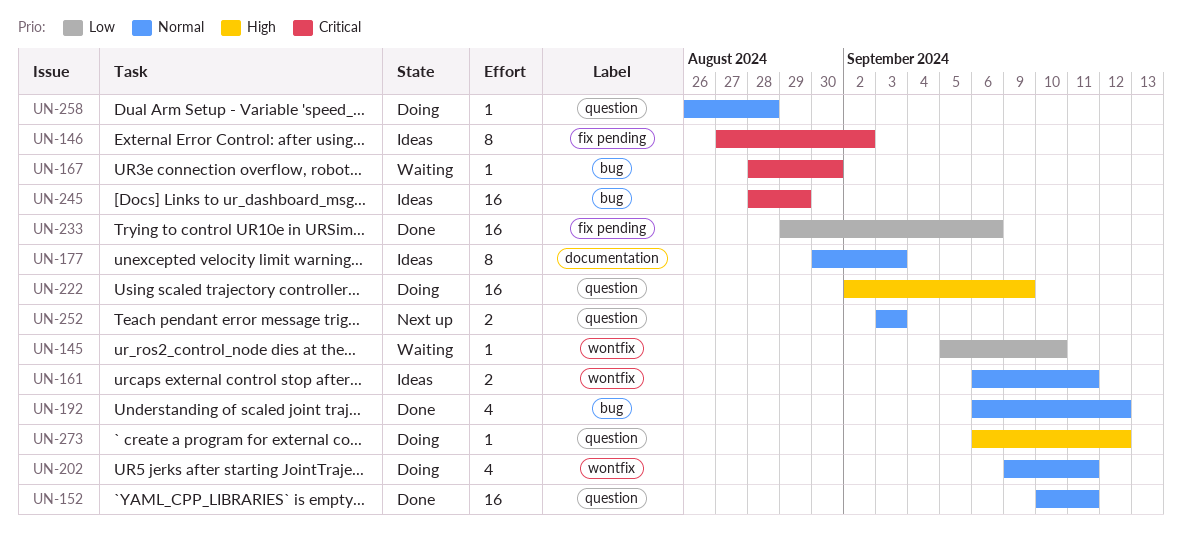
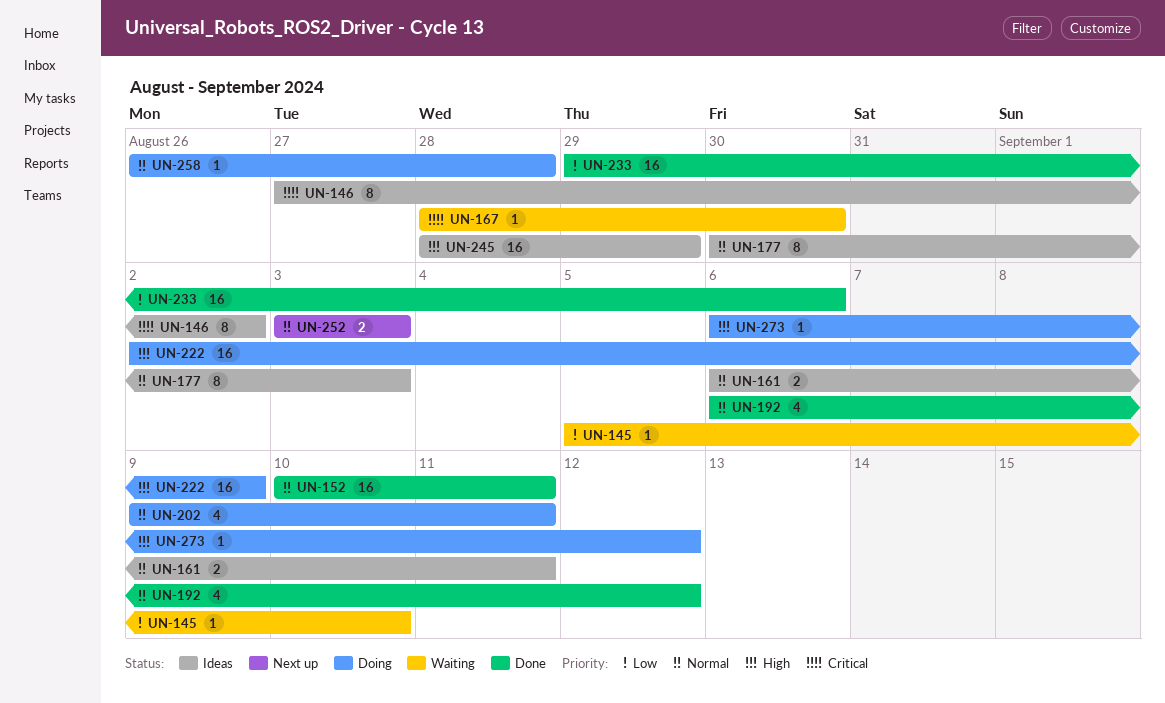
UN-245, priority: Critical -> High

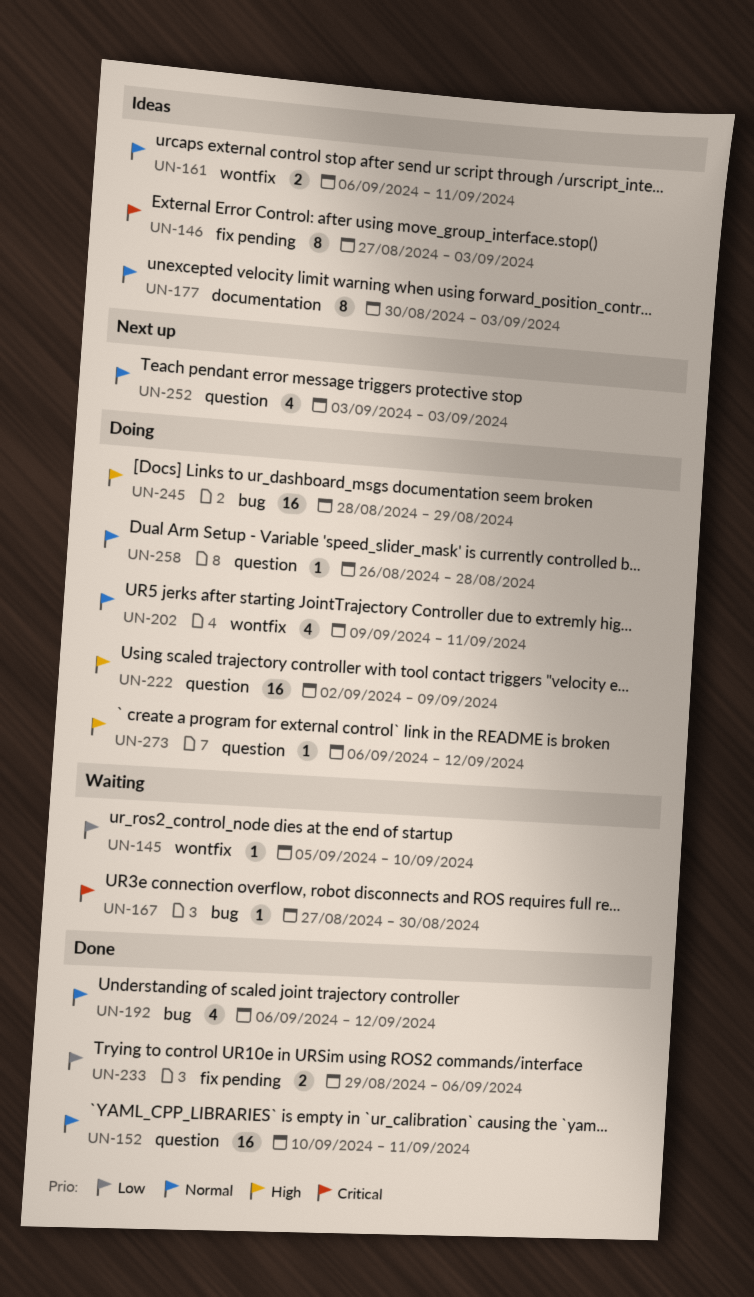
UN-146, due: Sep 2 -> Sep 3
UN-167, start: Aug 28 -> Aug 27
UN-233, estimate: 16 -> 2
UN-245, status: Ideas -> Doing
UN-252, estimate: 2 -> 4

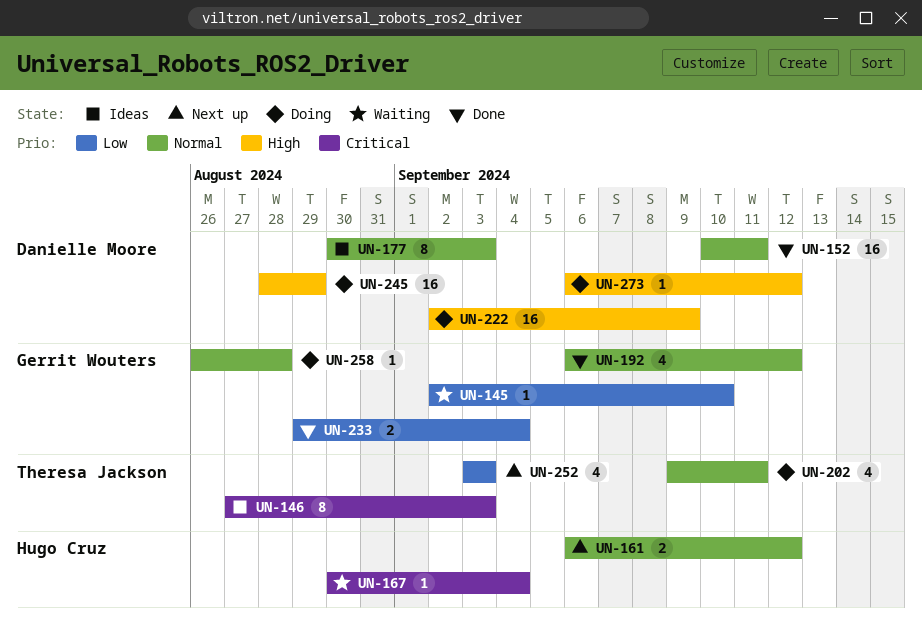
UN-145, start: Sep 5 -> Sep 2
UN-161, status: Ideas -> Next up
UN-161, due: Sep 11 -> Sep 12
UN-167, start: Aug 27 -> Aug 30
UN-167, due: Aug 30 -> Sep 4
UN-233, due: Sep 6 -> Sep 4
UN-252, priority: Normal -> Low

